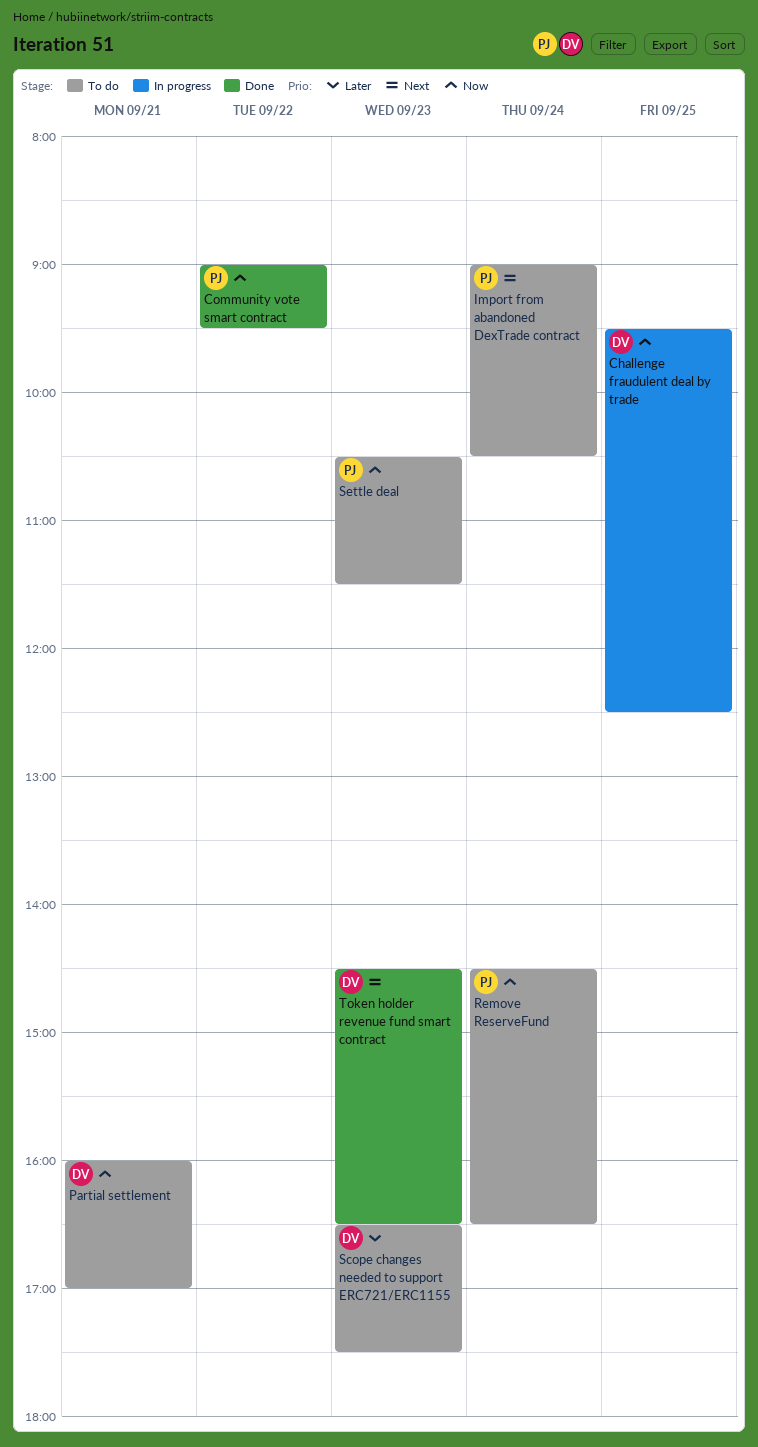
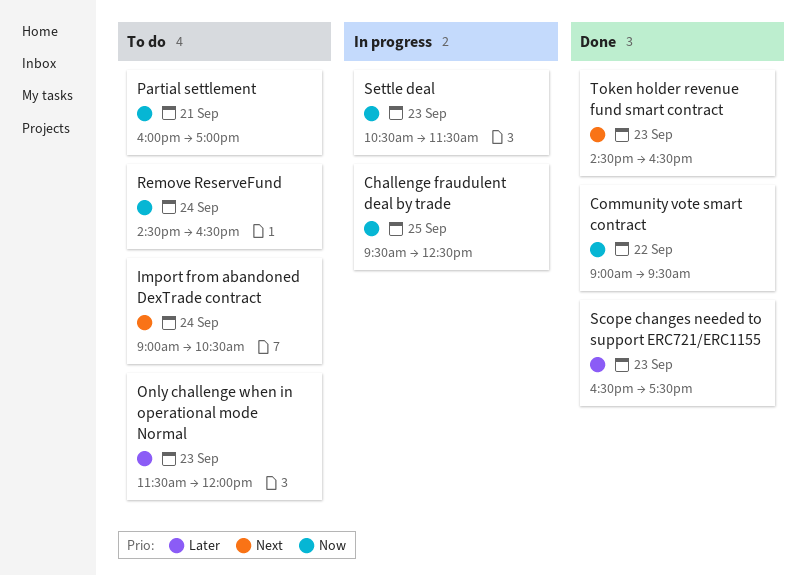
Only challenge when in operational mode Normal: none -> present
Scope changes needed to support ERC721/ERC1155, status: To do -> Done
Settle deal, status: To do -> In progress

